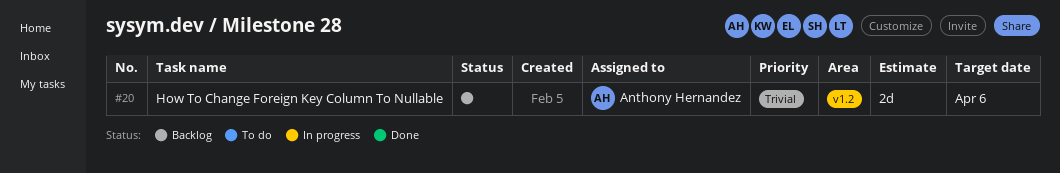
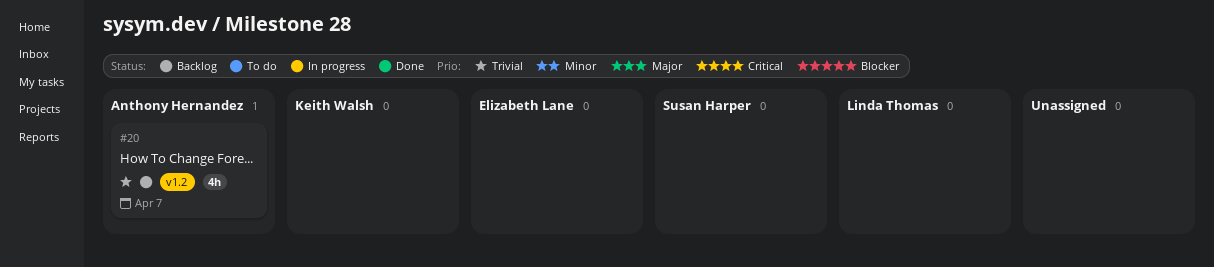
#20, estimate: 2d -> 4h
#20, due: Apr 6 -> Apr 7

